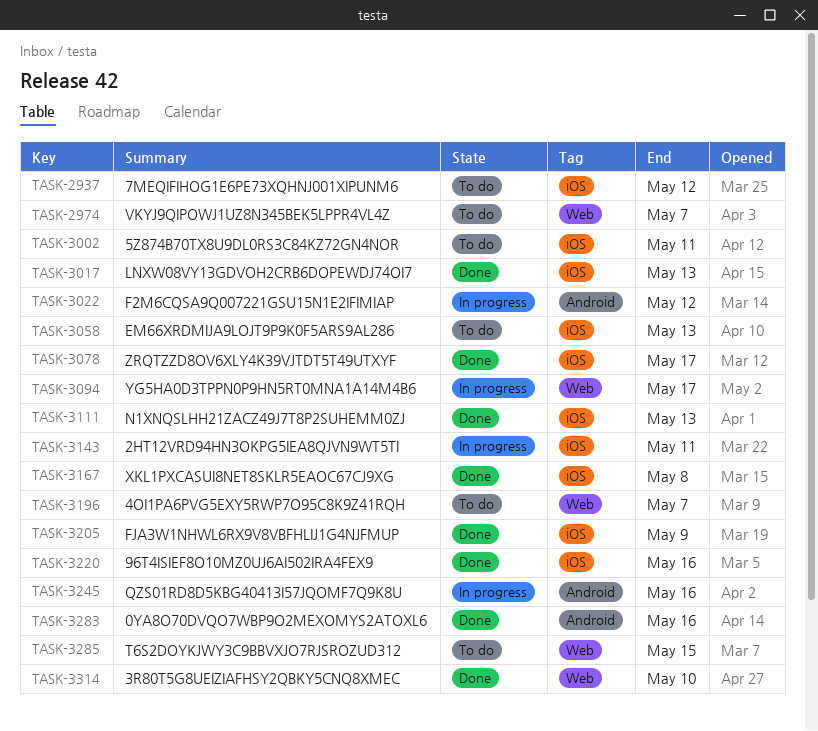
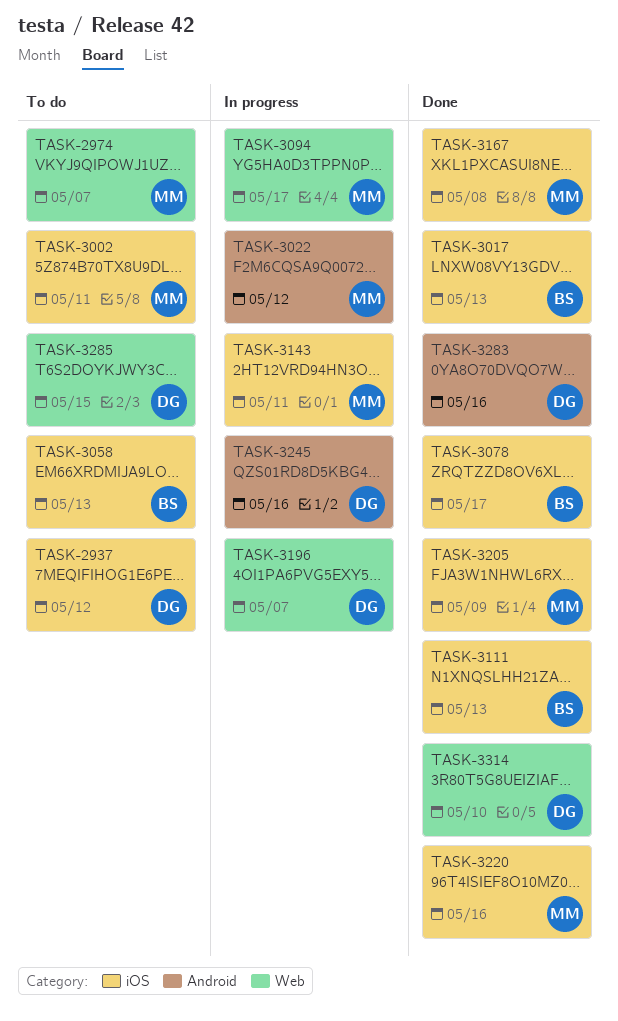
TASK-3196, status: To do -> In progress

